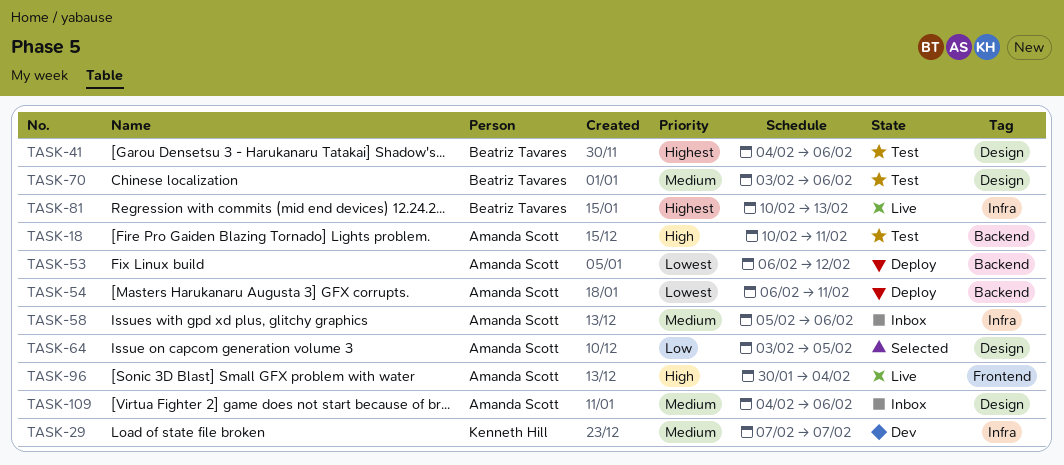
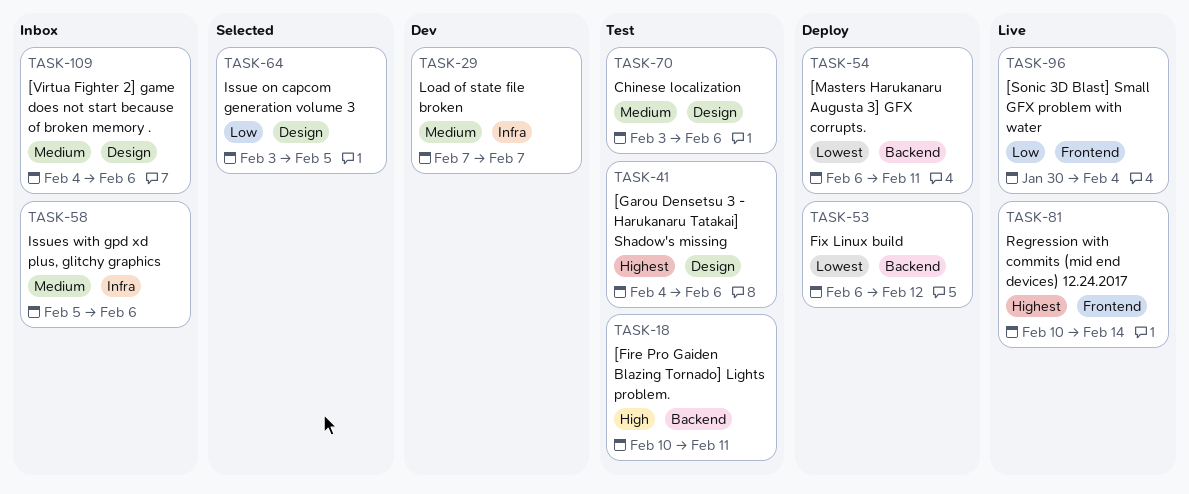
TASK-81, label: Infra -> Frontend
TASK-81, due: Feb 13 -> Feb 14
TASK-96, priority: High -> Low

